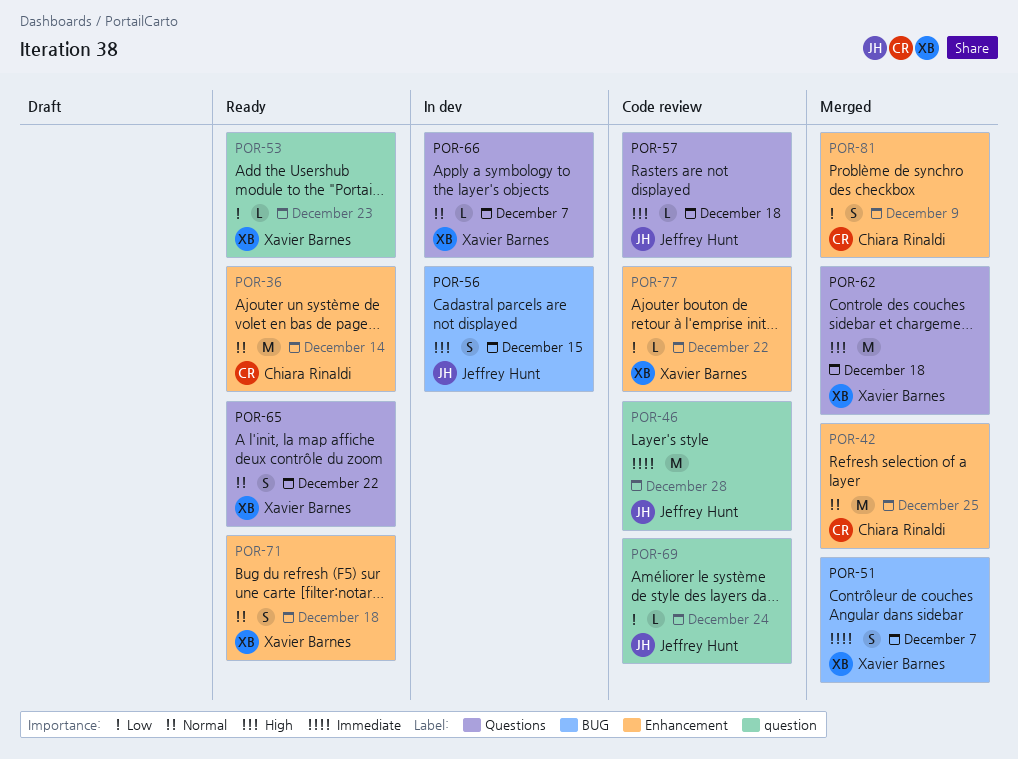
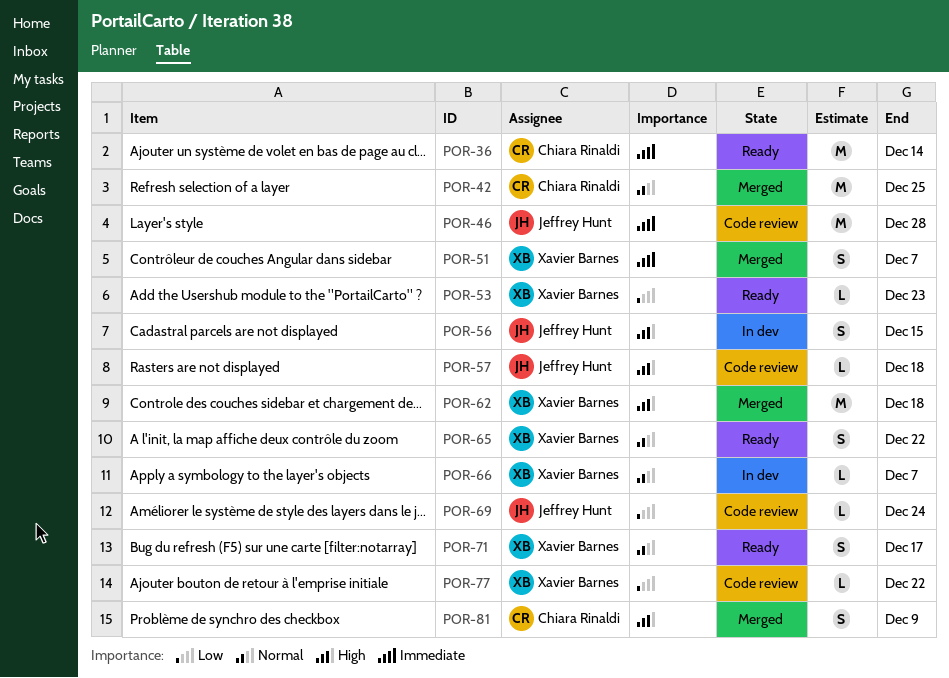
POR-36, priority: Normal -> Immediate
POR-71, due: Dec 18 -> Dec 17
POR-81, priority: Low -> High

